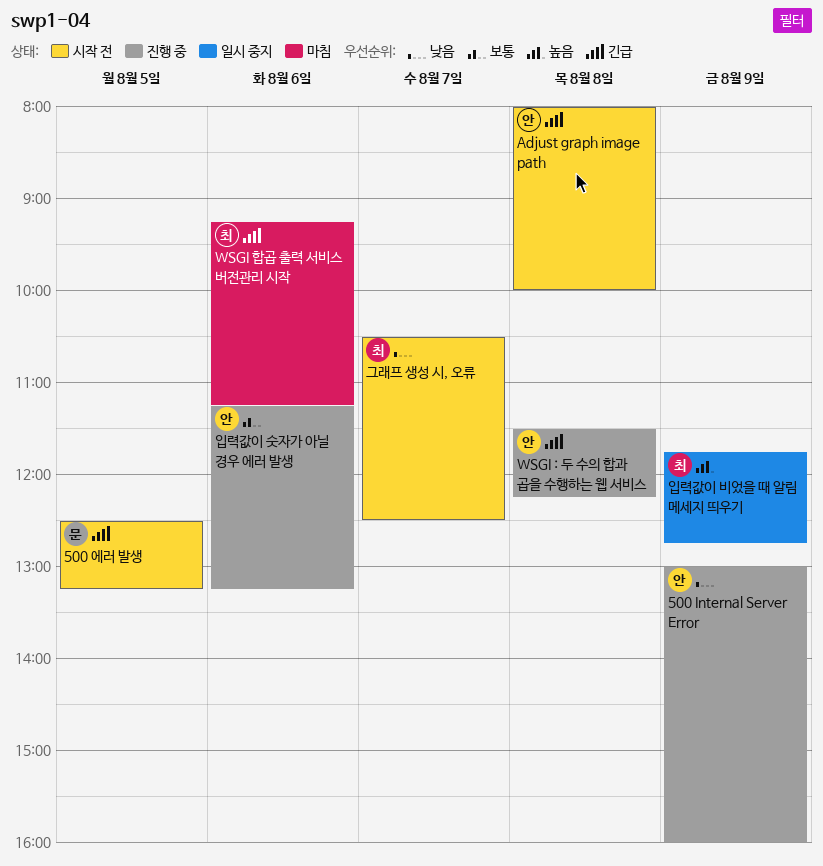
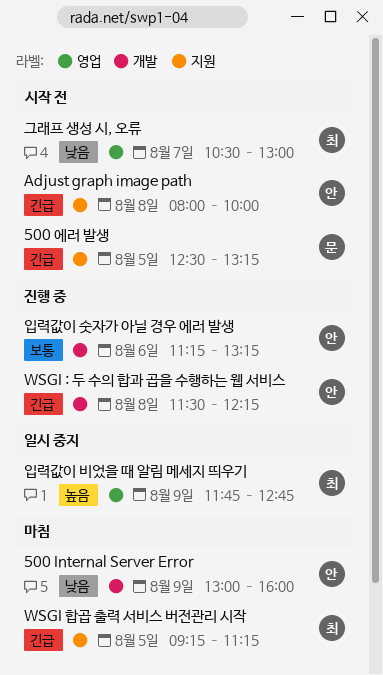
500 Internal Server Error, status: 진행 중 -> 마침
WSGI 합곱 출력 서비스 버전관리 시작, day: Aug 6 -> Aug 5
그래프 생성 시, 오류, ends: 12:30 -> 13:00

